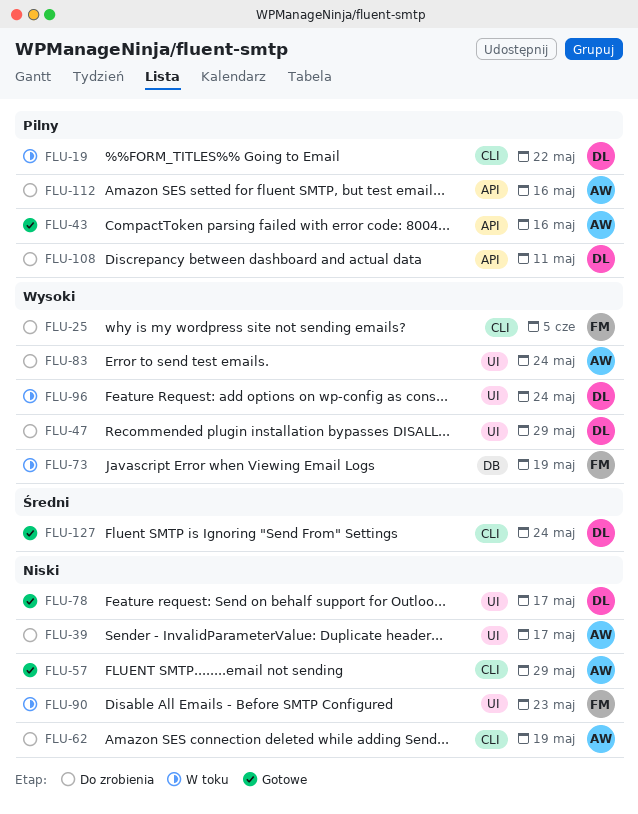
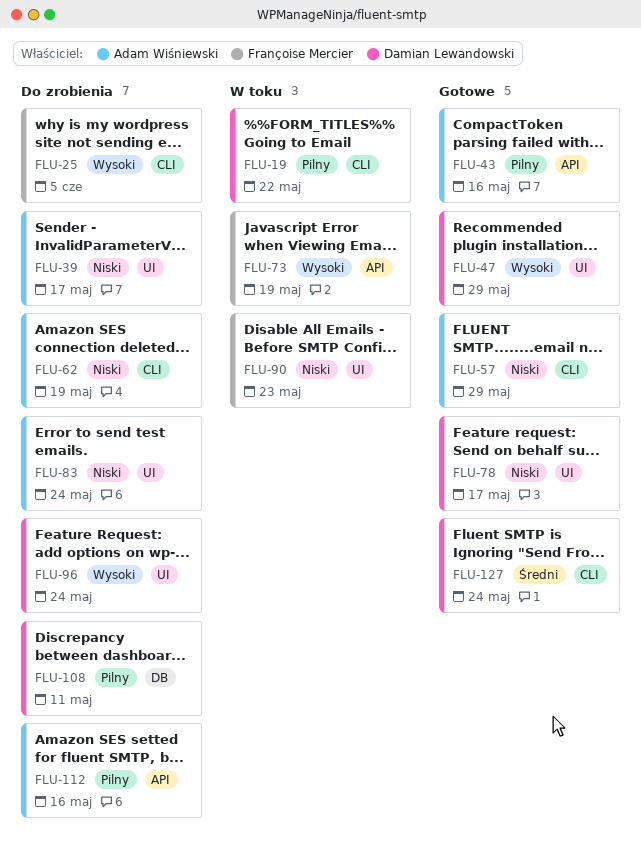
FLU-47, status: Do zrobienia -> Gotowe
FLU-73, label: DB -> API
FLU-83, priority: Wysoki -> Niski
FLU-96, status: W toku -> Do zrobienia
FLU-108, label: API -> DB

